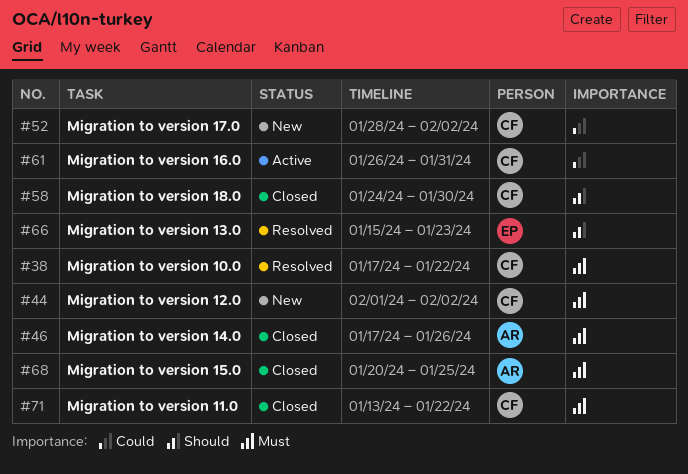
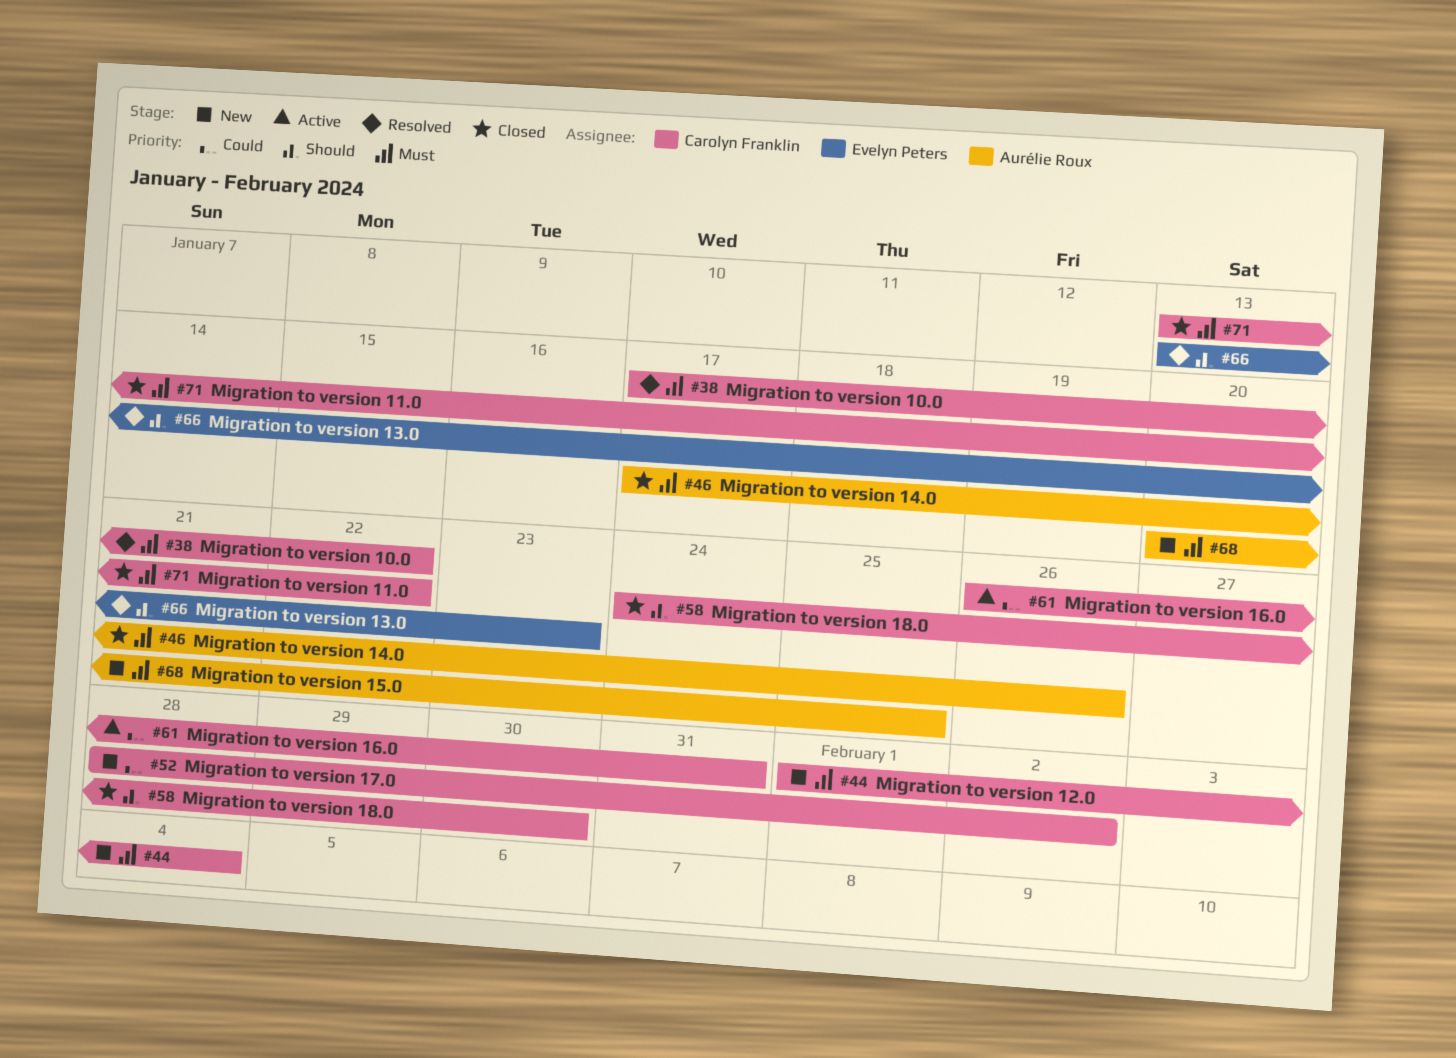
#44, due: Feb 2 -> Feb 4
#66, start: Jan 15 -> Jan 13
#68, status: Closed -> New

